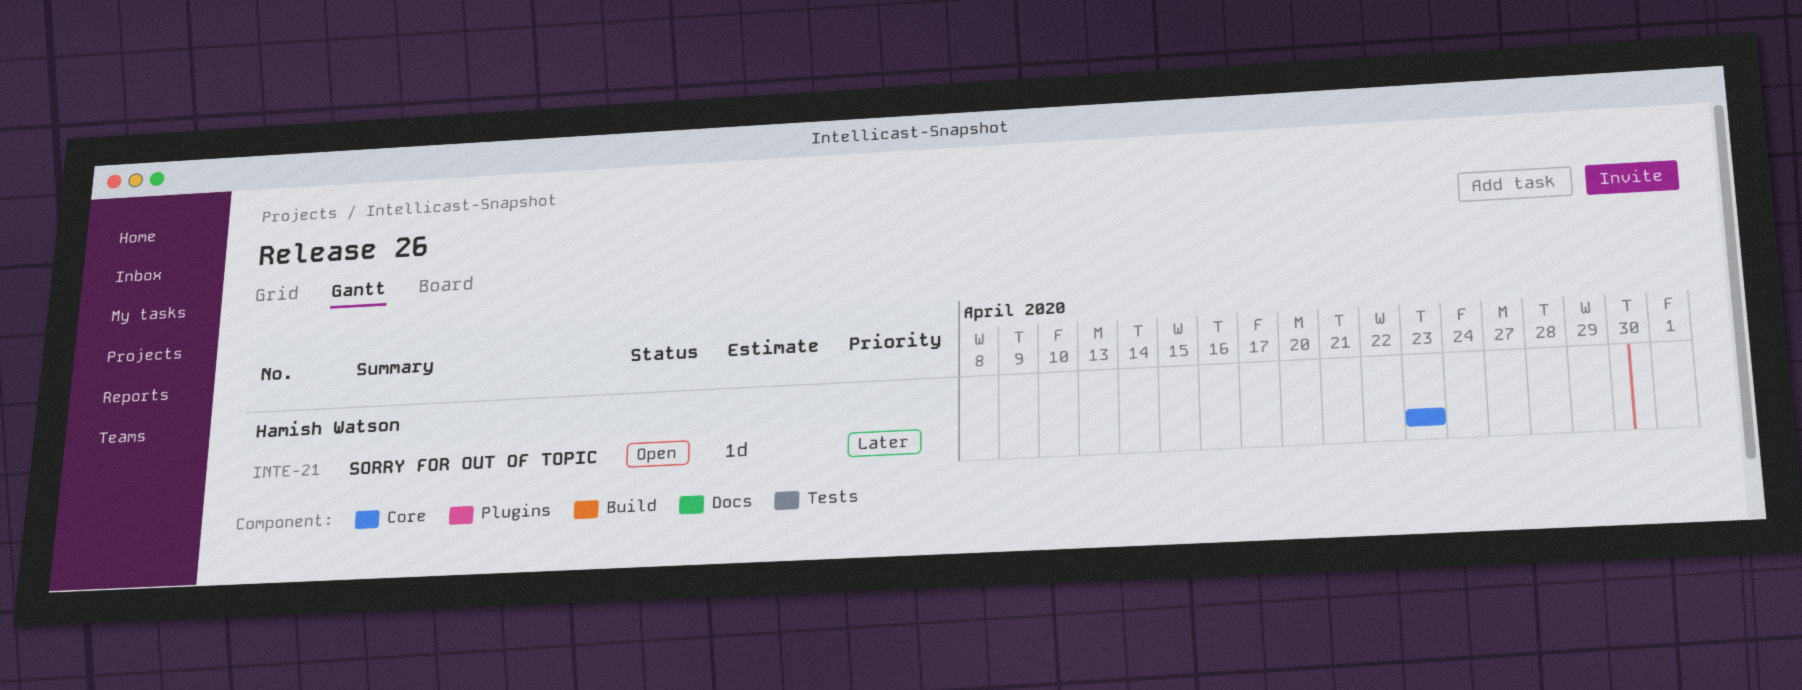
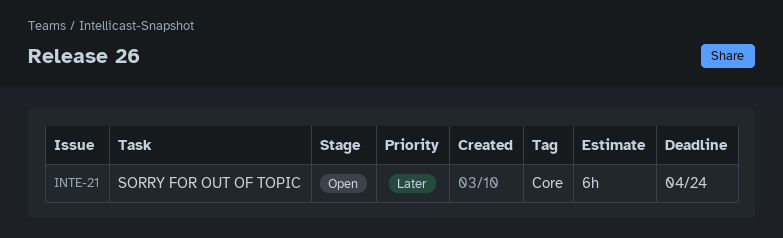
INTE-21, estimate: 1d -> 6h
INTE-21, due: Apr 23 -> Apr 24

